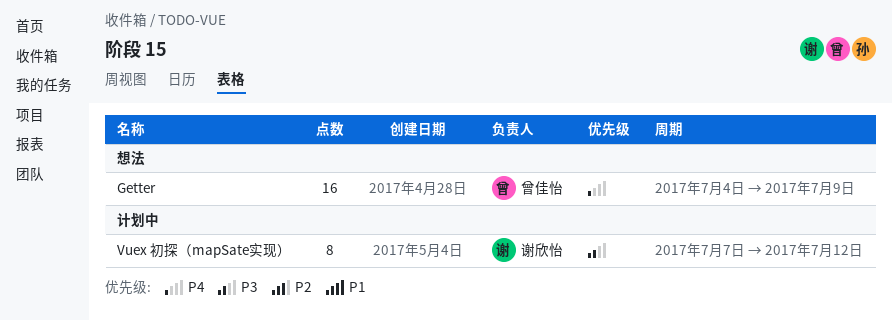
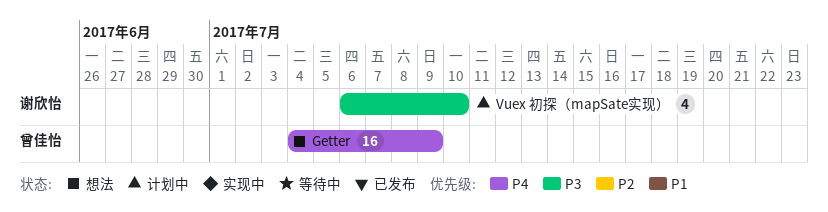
Vuex 初探（mapSate实现）, estimate: 8 -> 4
Vuex 初探（mapSate实现）, start: Jul 7 -> Jul 6
Vuex 初探（mapSate实现）, due: Jul 12 -> Jul 10

